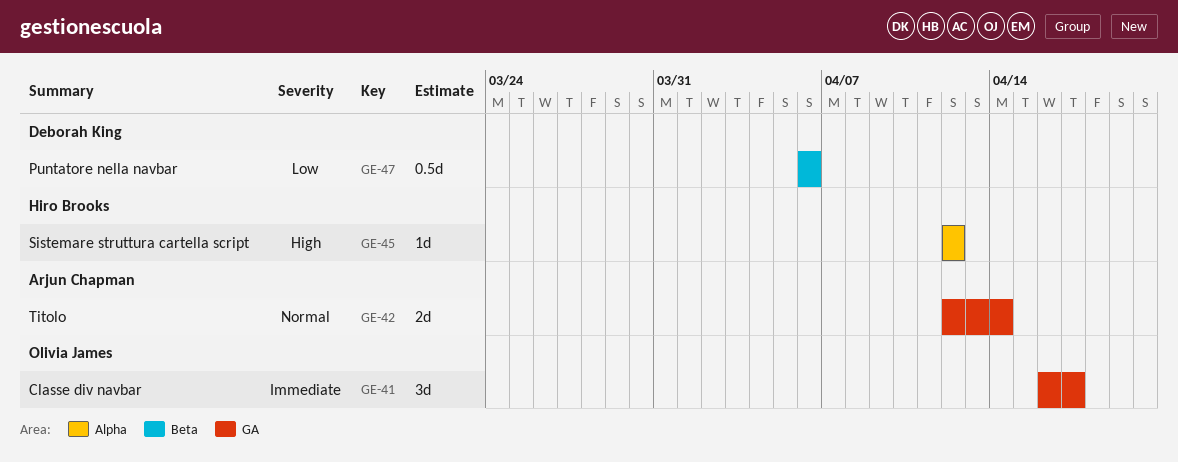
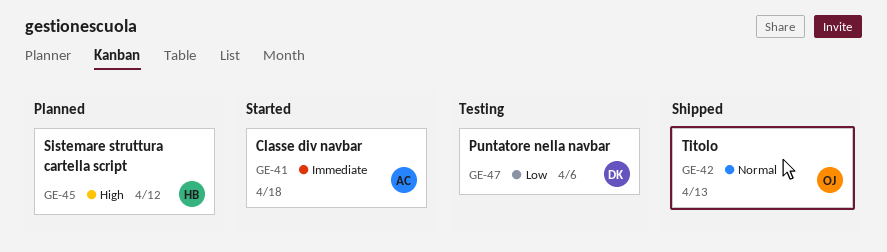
GE-41, owner: Olivia James -> Arjun Chapman
GE-41, due: Apr 17 -> Apr 18
GE-42, owner: Arjun Chapman -> Olivia James
GE-42, due: Apr 14 -> Apr 13

